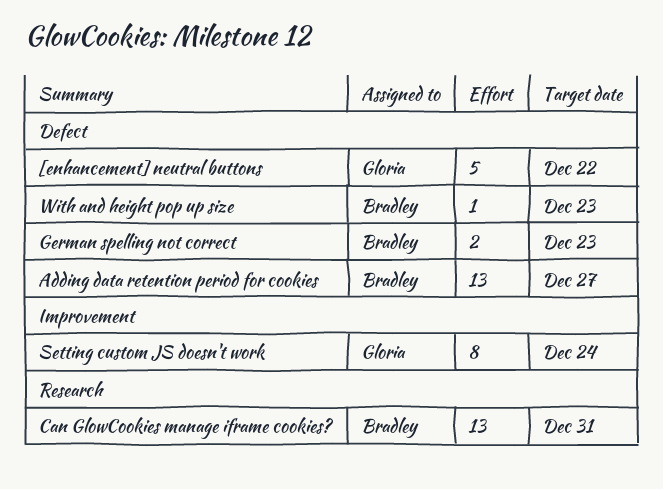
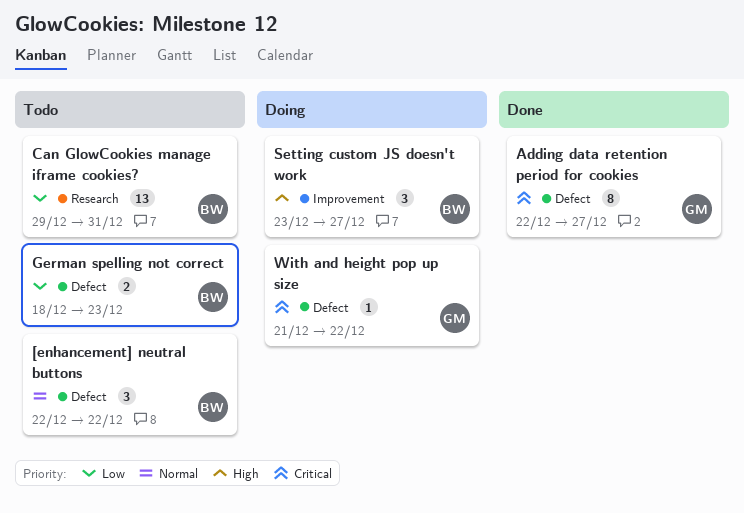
[enhancement] neutral buttons, owner: Gloria -> Bradley
[enhancement] neutral buttons, estimate: 5 -> 3
Adding data retention period for cookies, owner: Bradley -> Gloria
Adding data retention period for cookies, estimate: 13 -> 8
Setting custom JS doesn't work, owner: Gloria -> Bradley
Setting custom JS doesn't work, estimate: 8 -> 3
Setting custom JS doesn't work, due: Dec 24 -> Dec 27
With and height pop up size, owner: Bradley -> Gloria
With and height pop up size, due: Dec 23 -> Dec 22

